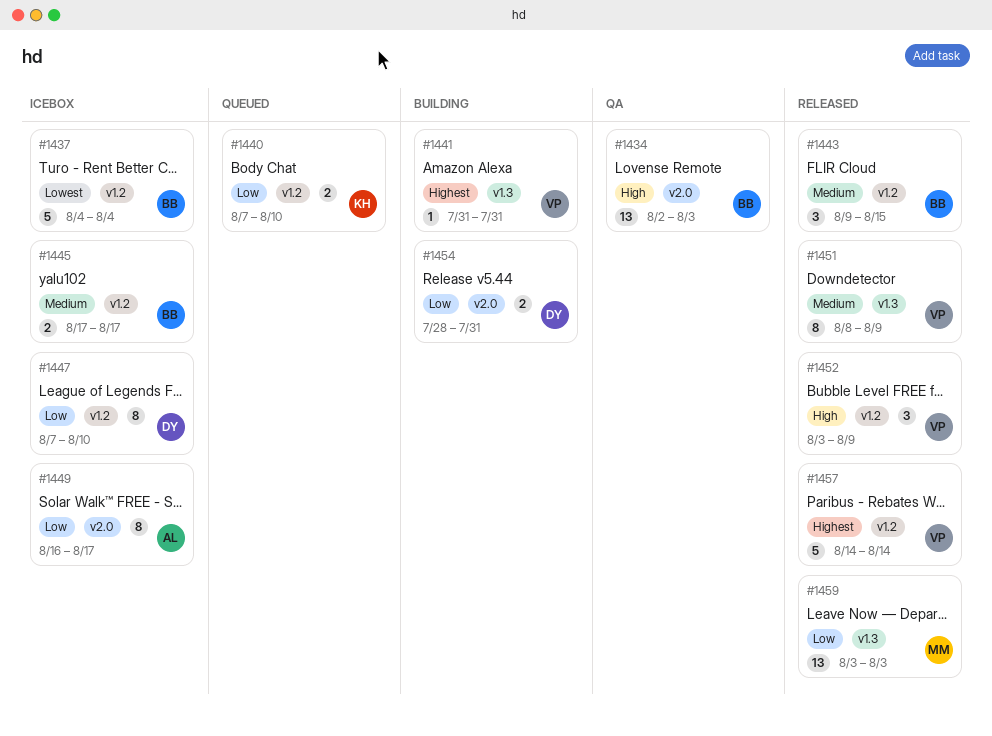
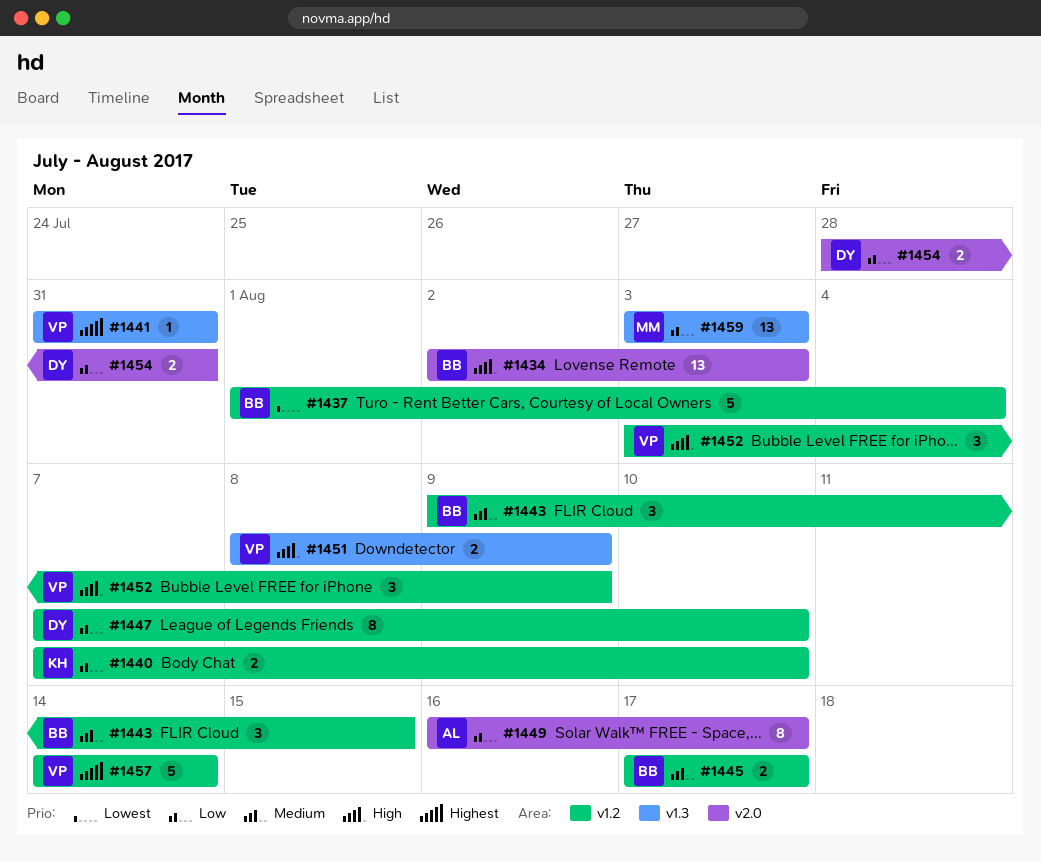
#1437, start: Aug 4 -> Aug 1
#1451, priority: Medium -> High
#1451, estimate: 8 -> 2

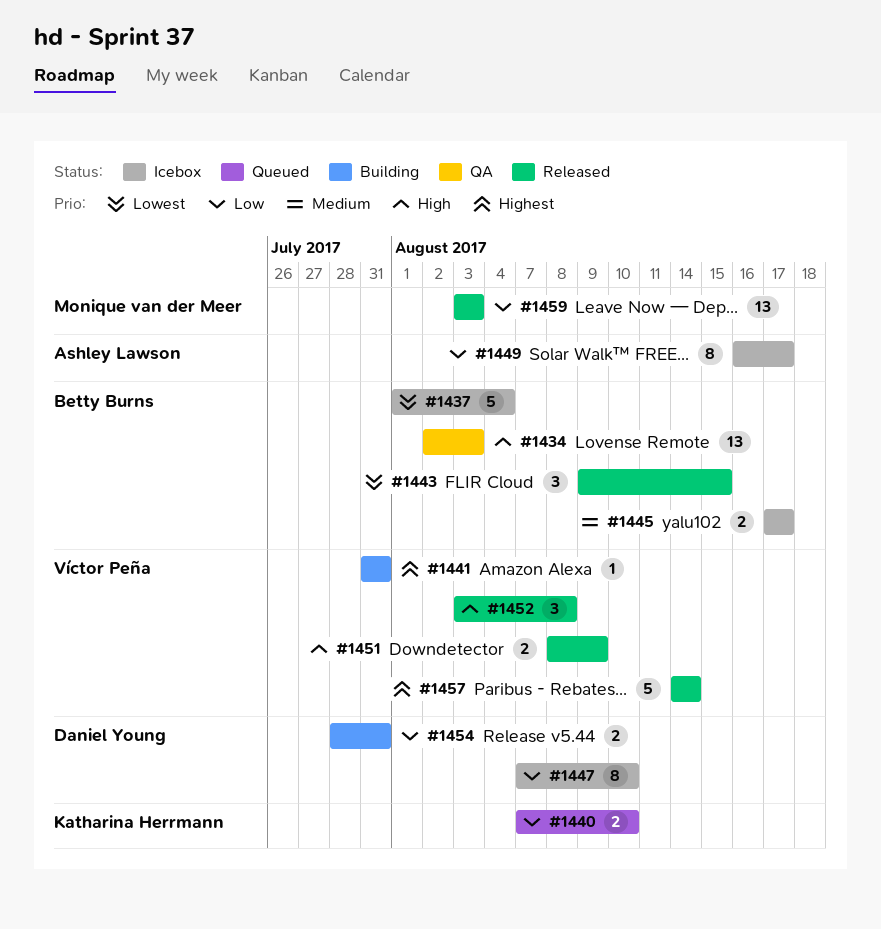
#1443, priority: Medium -> Lowest
#1452, due: Aug 9 -> Aug 8

